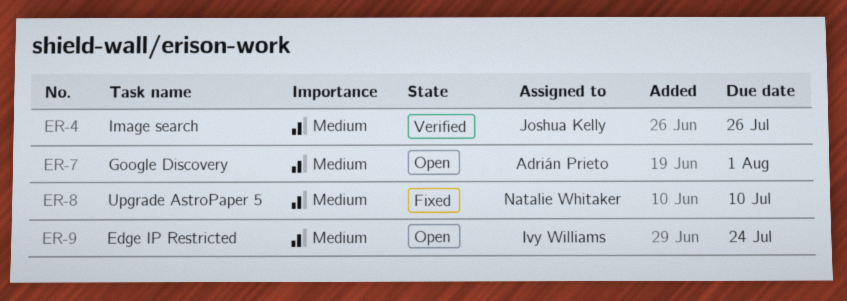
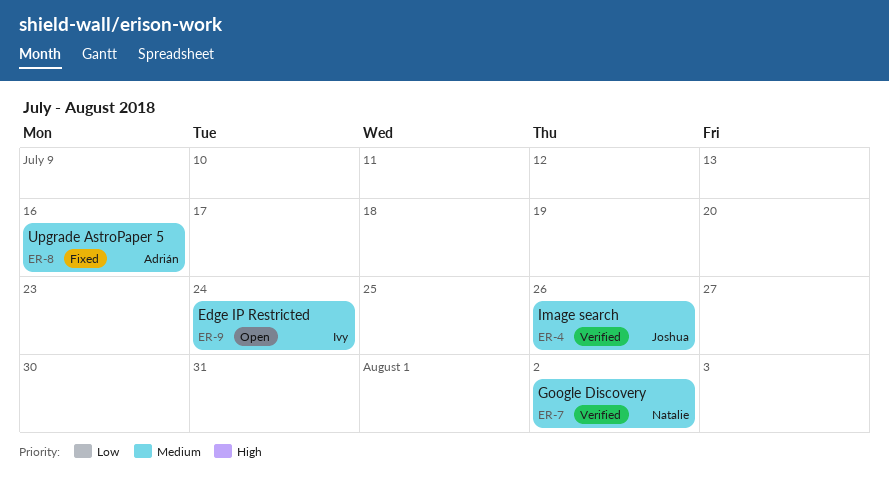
ER-7, status: Open -> Verified
ER-7, owner: Adrián Prieto -> Natalie Whitaker
ER-7, due: Aug 1 -> Aug 2
ER-8, owner: Natalie Whitaker -> Adrián Prieto
ER-8, due: Jul 10 -> Jul 16

